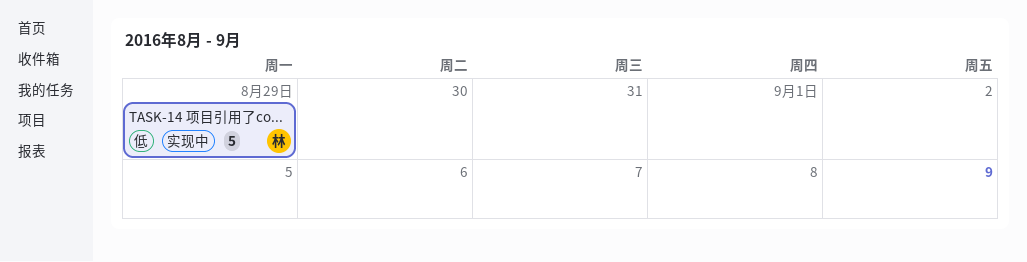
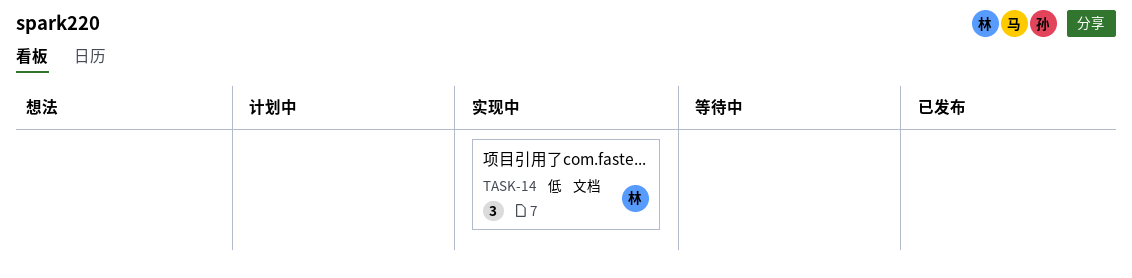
TASK-14, estimate: 5 -> 3

